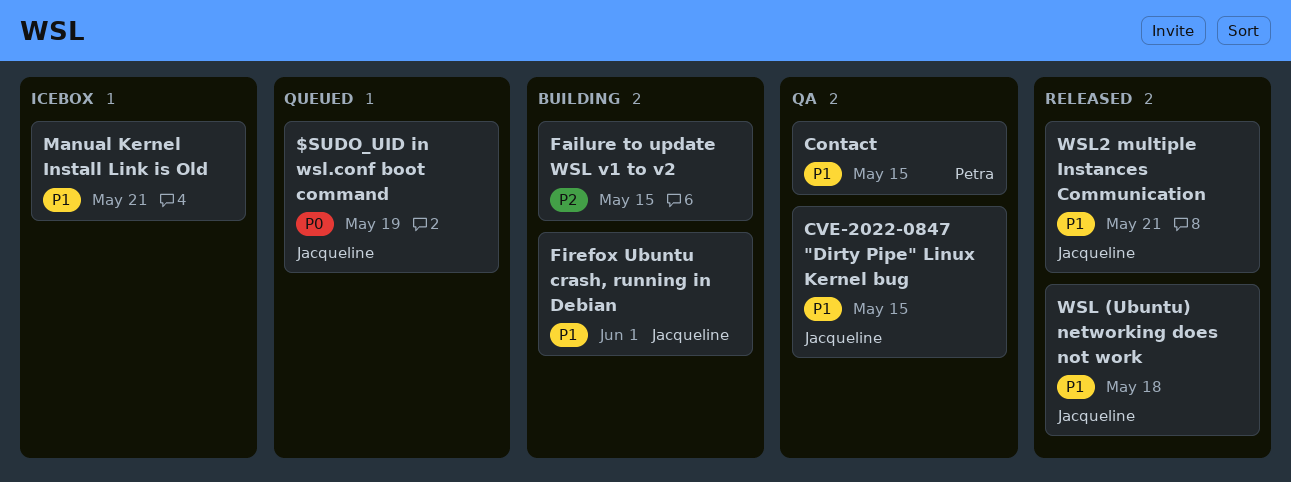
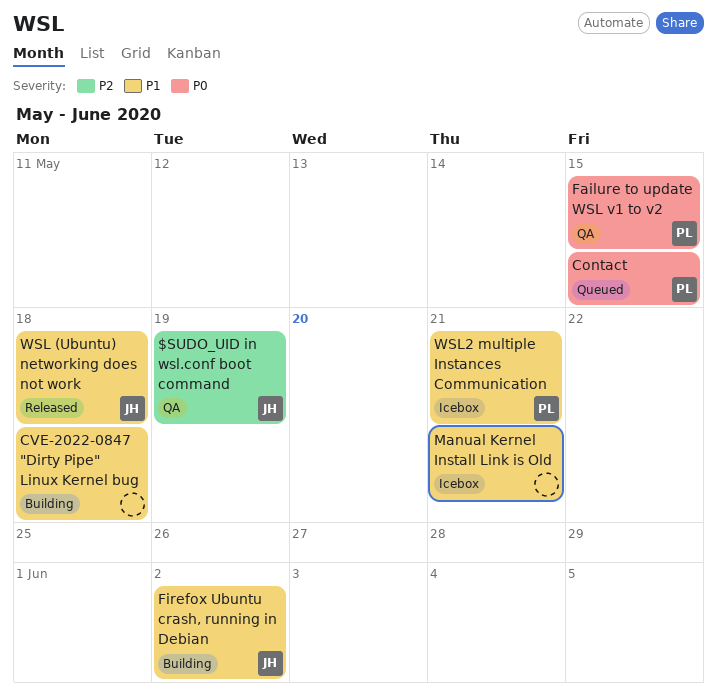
$SUDO_UID in wsl.conf boot command, status: Queued -> QA
$SUDO_UID in wsl.conf boot command, priority: P0 -> P2
Contact, status: QA -> Queued
Contact, priority: P1 -> P0
CVE-2022-0847 "Dirty Pipe" Linux Kernel bug, status: QA -> Building
CVE-2022-0847 "Dirty Pipe" Linux Kernel bug, owner: Jacqueline -> none
CVE-2022-0847 "Dirty Pipe" Linux Kernel bug, due: May 15 -> May 18
Failure to update WSL v1 to v2, status: Building -> QA
Failure to update WSL v1 to v2, owner: none -> Petra
Failure to update WSL v1 to v2, priority: P2 -> P0
Firefox Ubuntu crash, running in Debian, due: Jun 1 -> Jun 2
WSL2 multiple Instances Communication, status: Released -> Icebox
WSL2 multiple Instances Communication, owner: Jacqueline -> Petra

